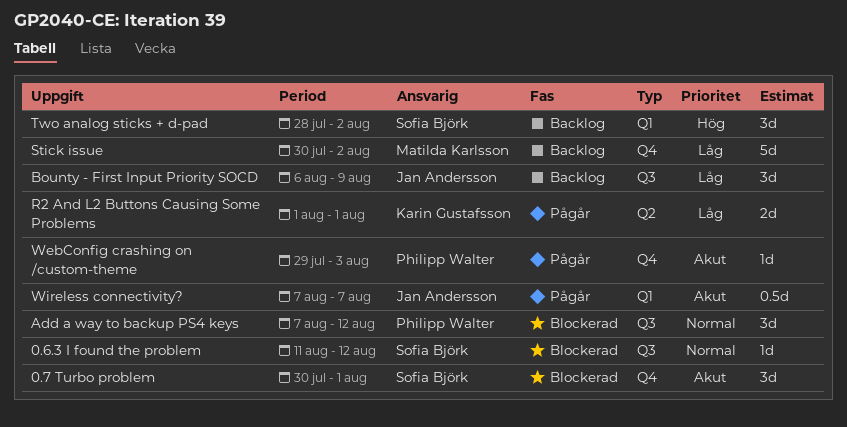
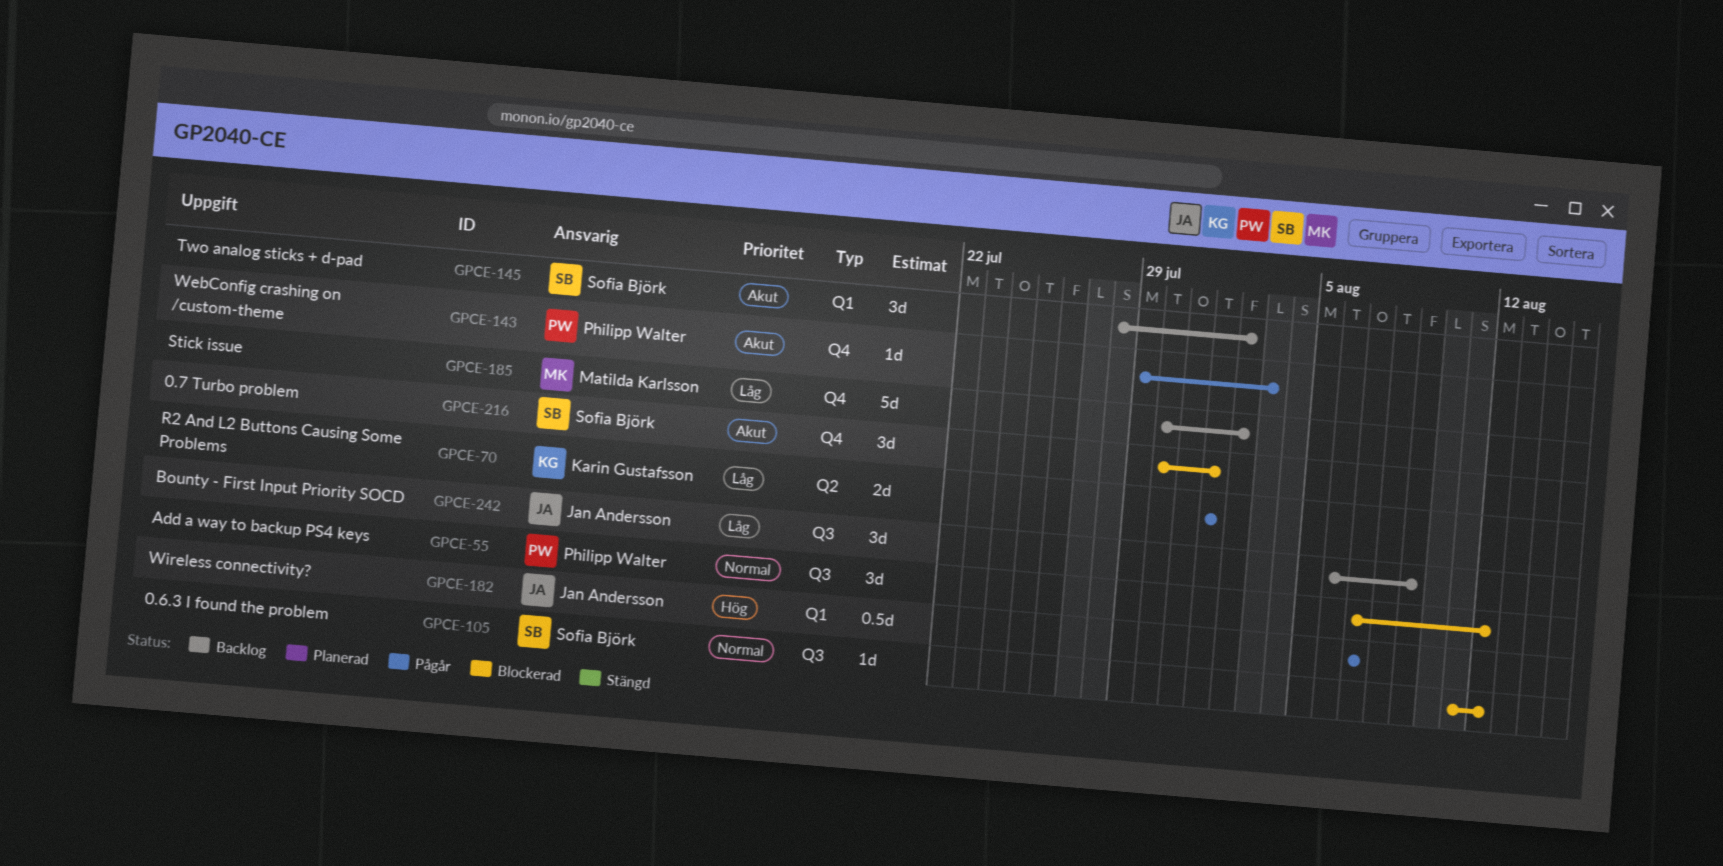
Two analog sticks + d-pad, priority: Hög -> Akut
Wireless connectivity?, priority: Akut -> Hög

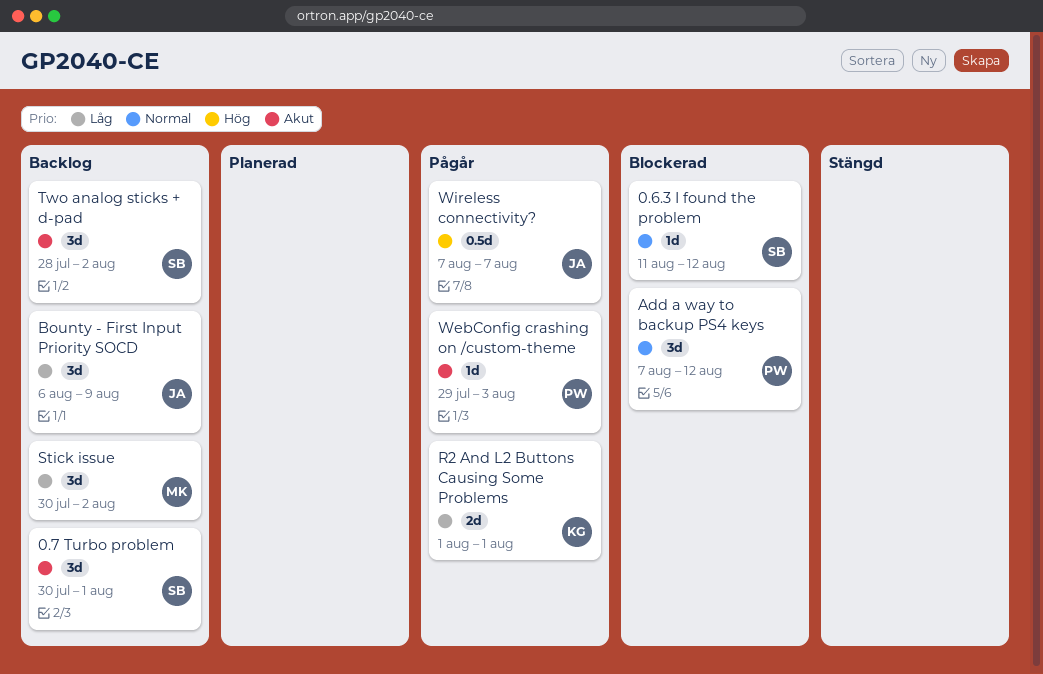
0.7 Turbo problem, status: Blockerad -> Backlog
Stick issue, estimate: 5d -> 3d

